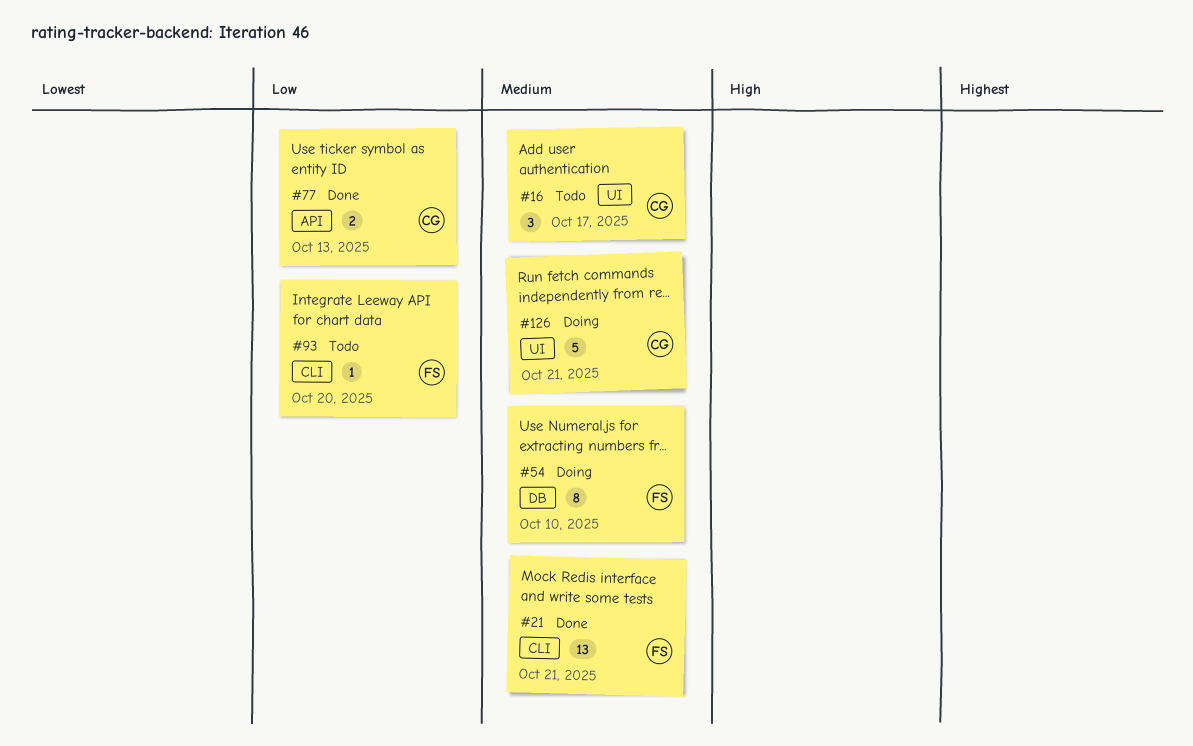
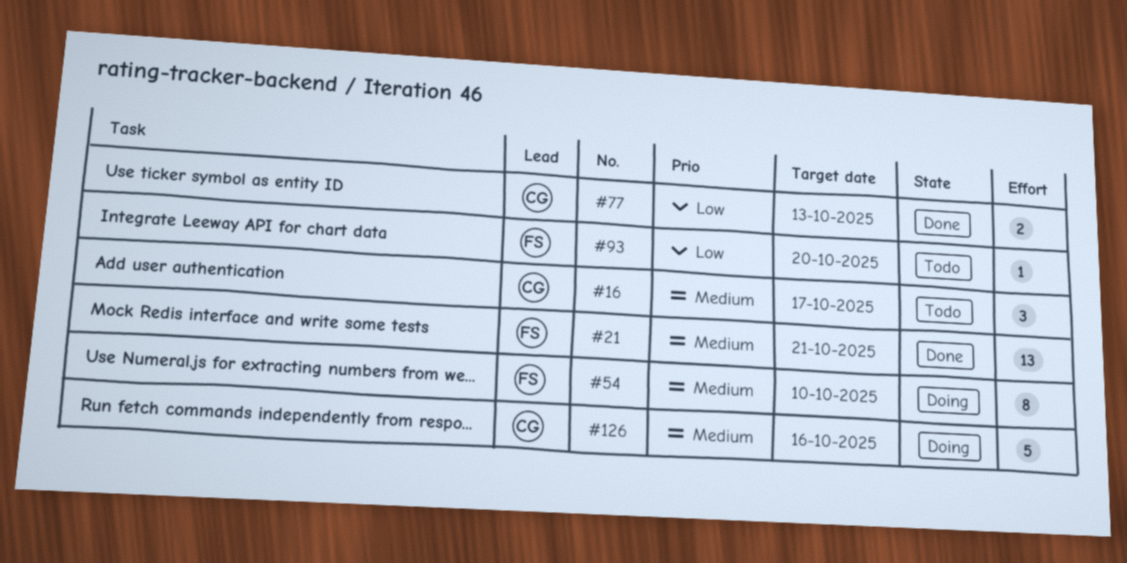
#126, due: Oct 21 -> Oct 16

